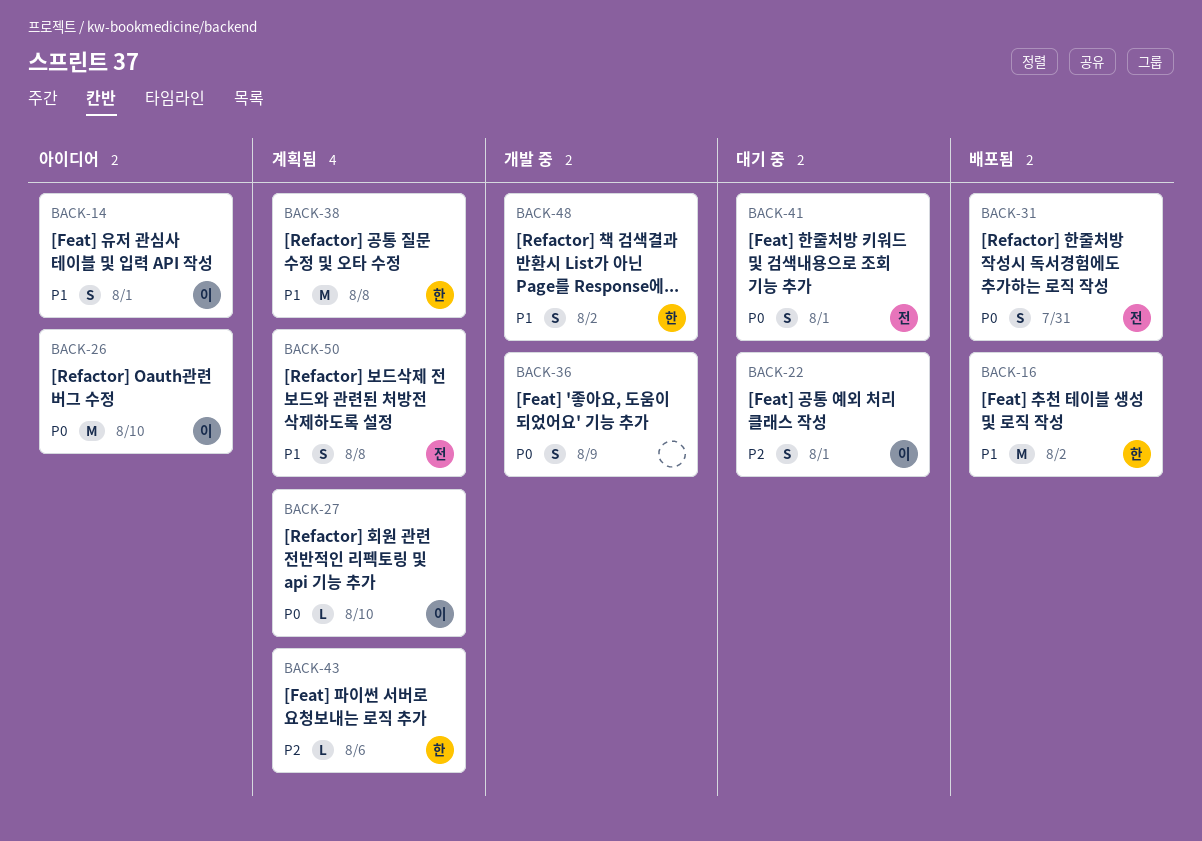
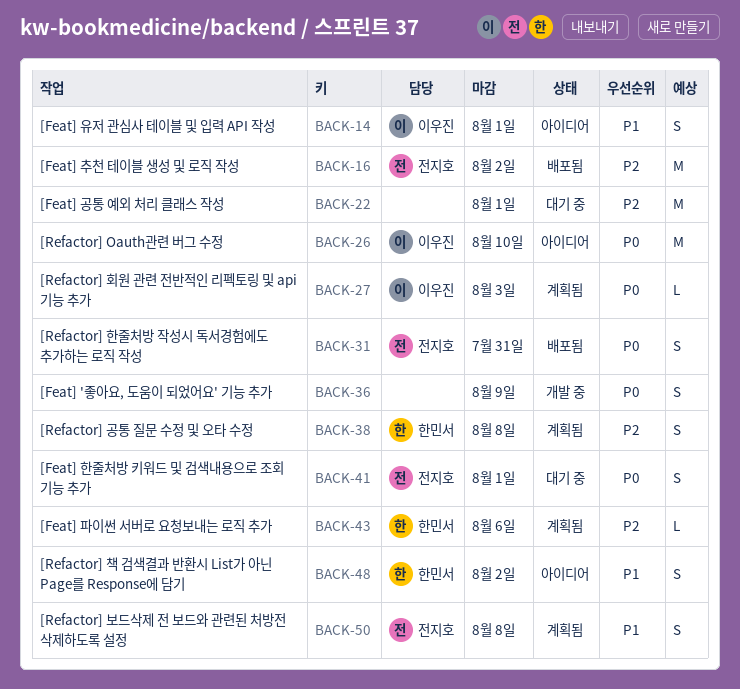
BACK-16, owner: 한민서 -> 전지호
BACK-16, priority: P1 -> P2
BACK-22, owner: 이우진 -> none
BACK-22, estimate: S -> M
BACK-27, due: Aug 10 -> Aug 3
BACK-38, priority: P1 -> P2
BACK-38, estimate: M -> S
BACK-48, status: 개발 중 -> 아이디어

